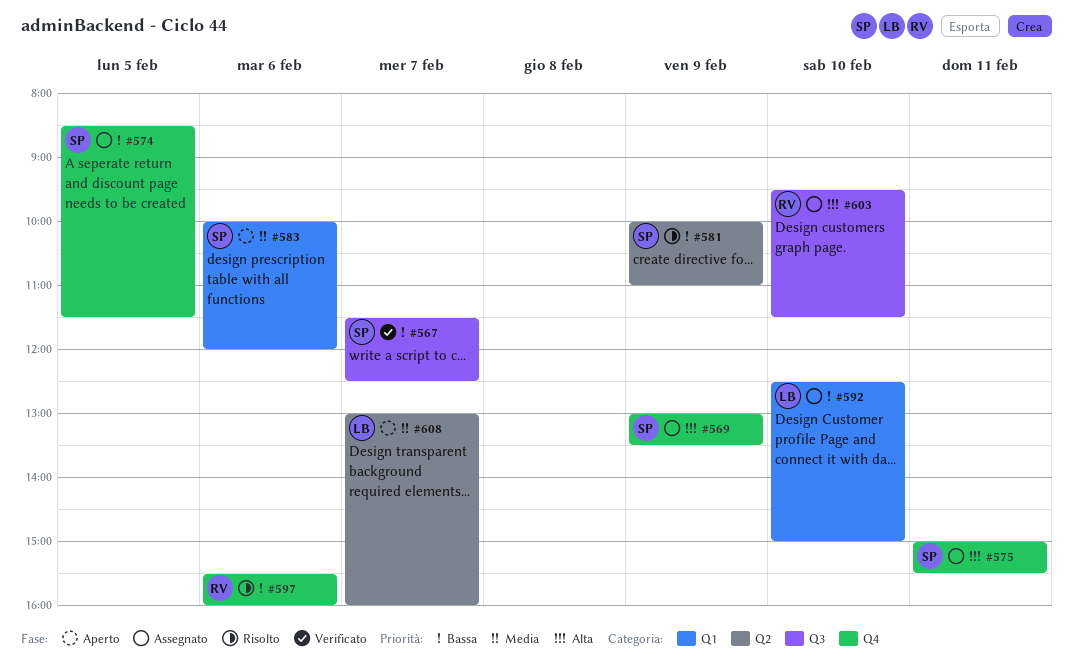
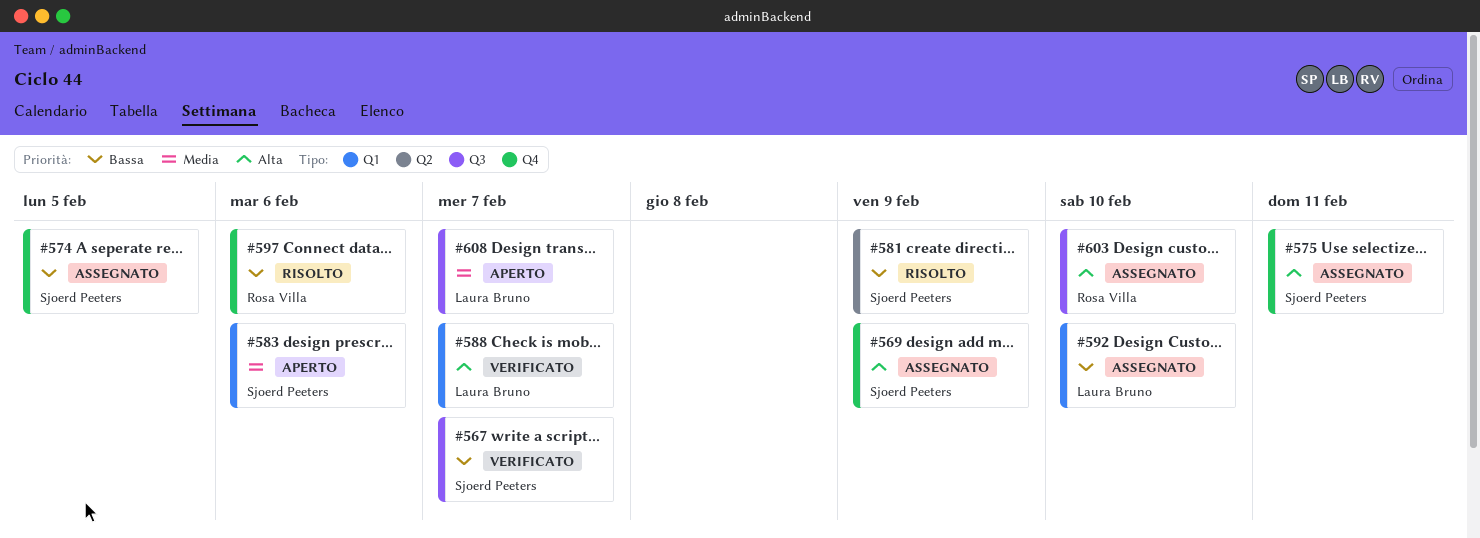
#588: none -> present
#608, label: Q2 -> Q3

